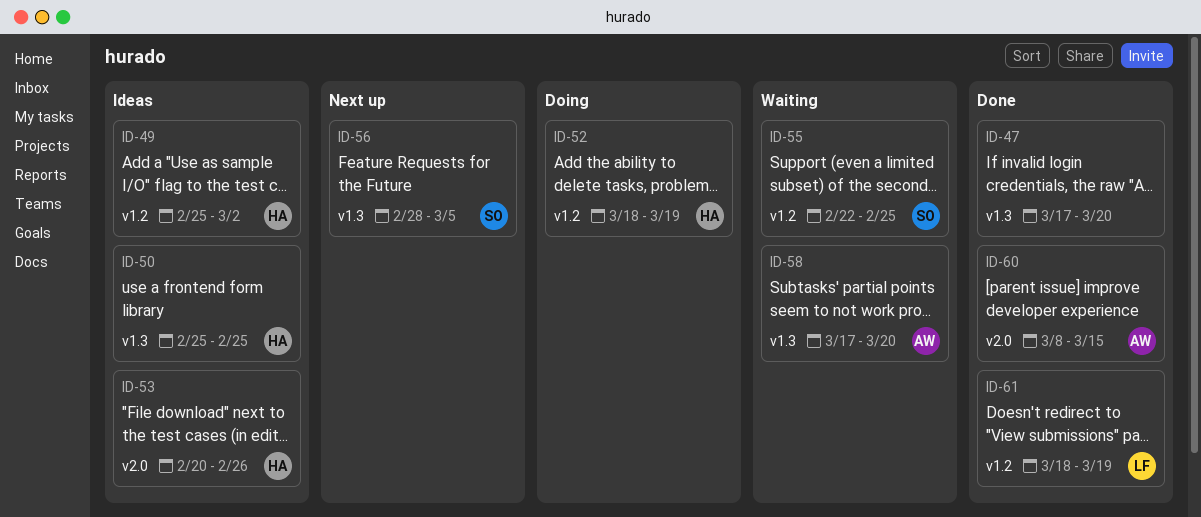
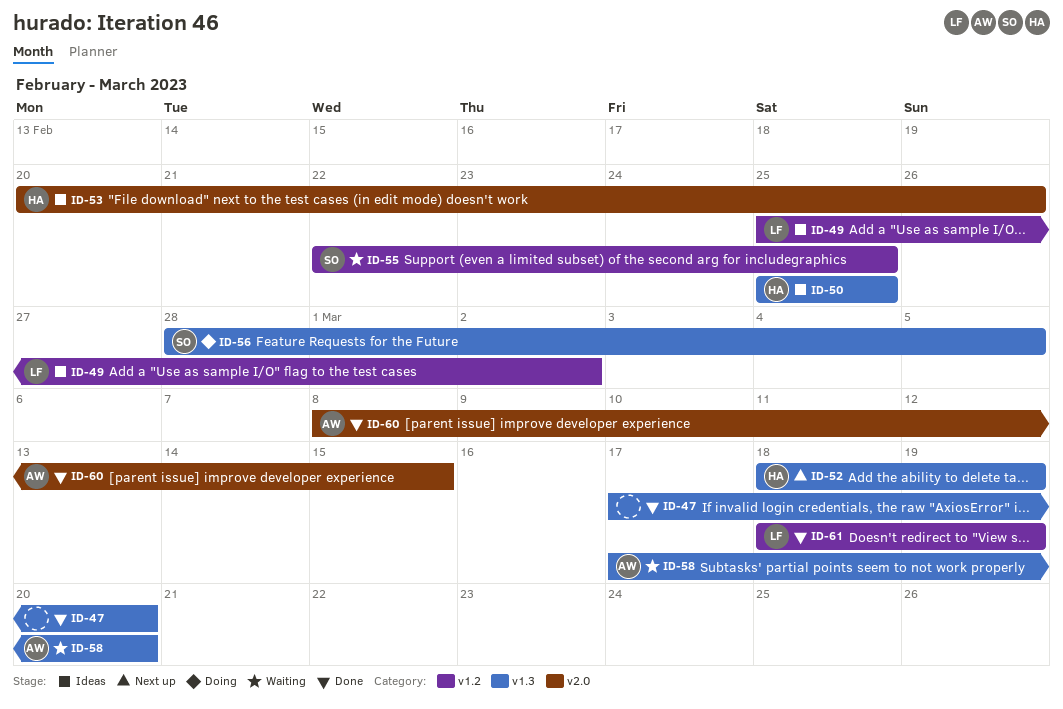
ID-49, owner: HA -> LF
ID-52, status: Doing -> Next up
ID-52, label: v1.2 -> v1.3
ID-56, status: Next up -> Doing

